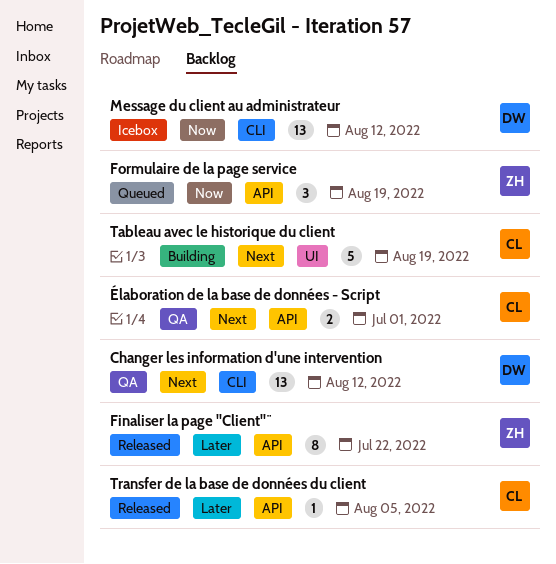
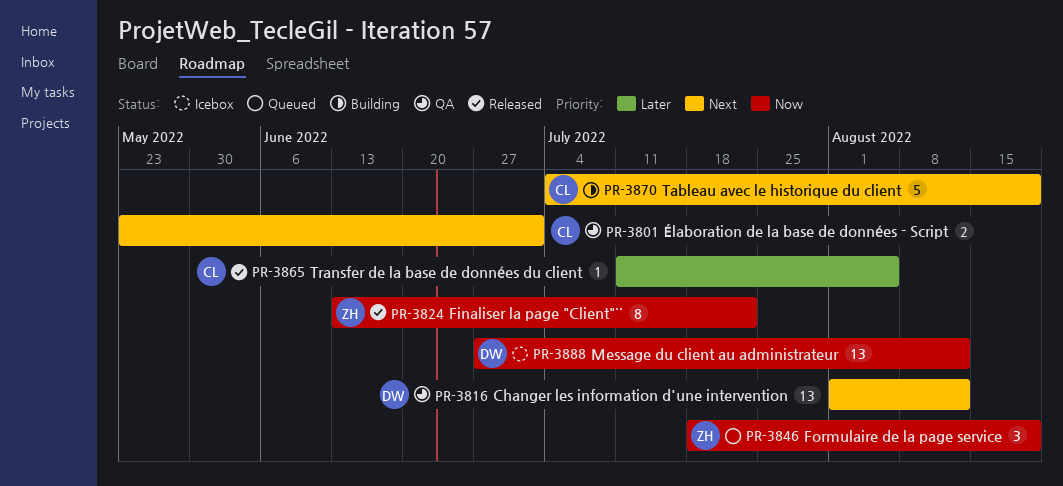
Finaliser la page "Client"¨, priority: Later -> Now

